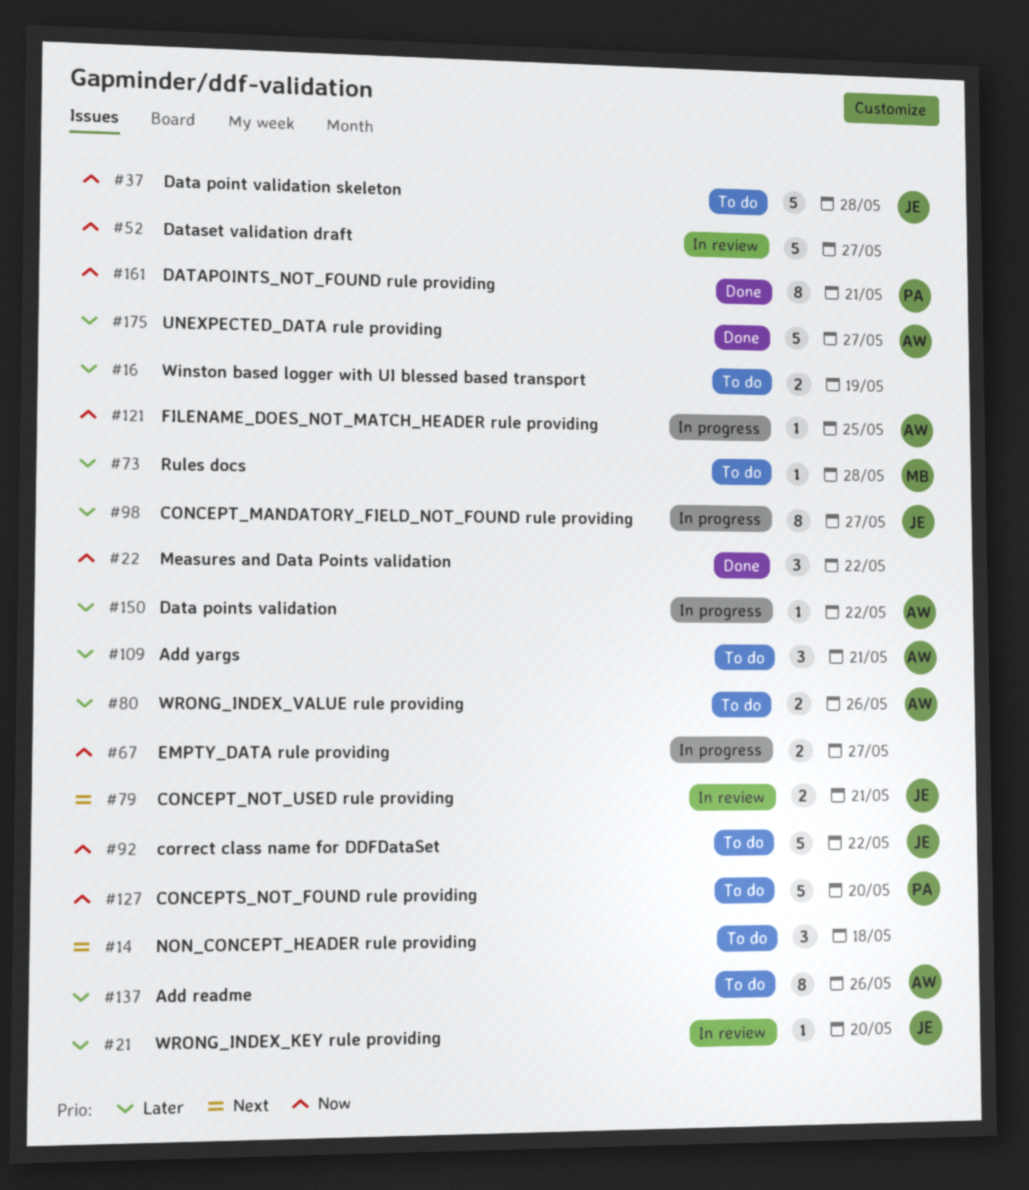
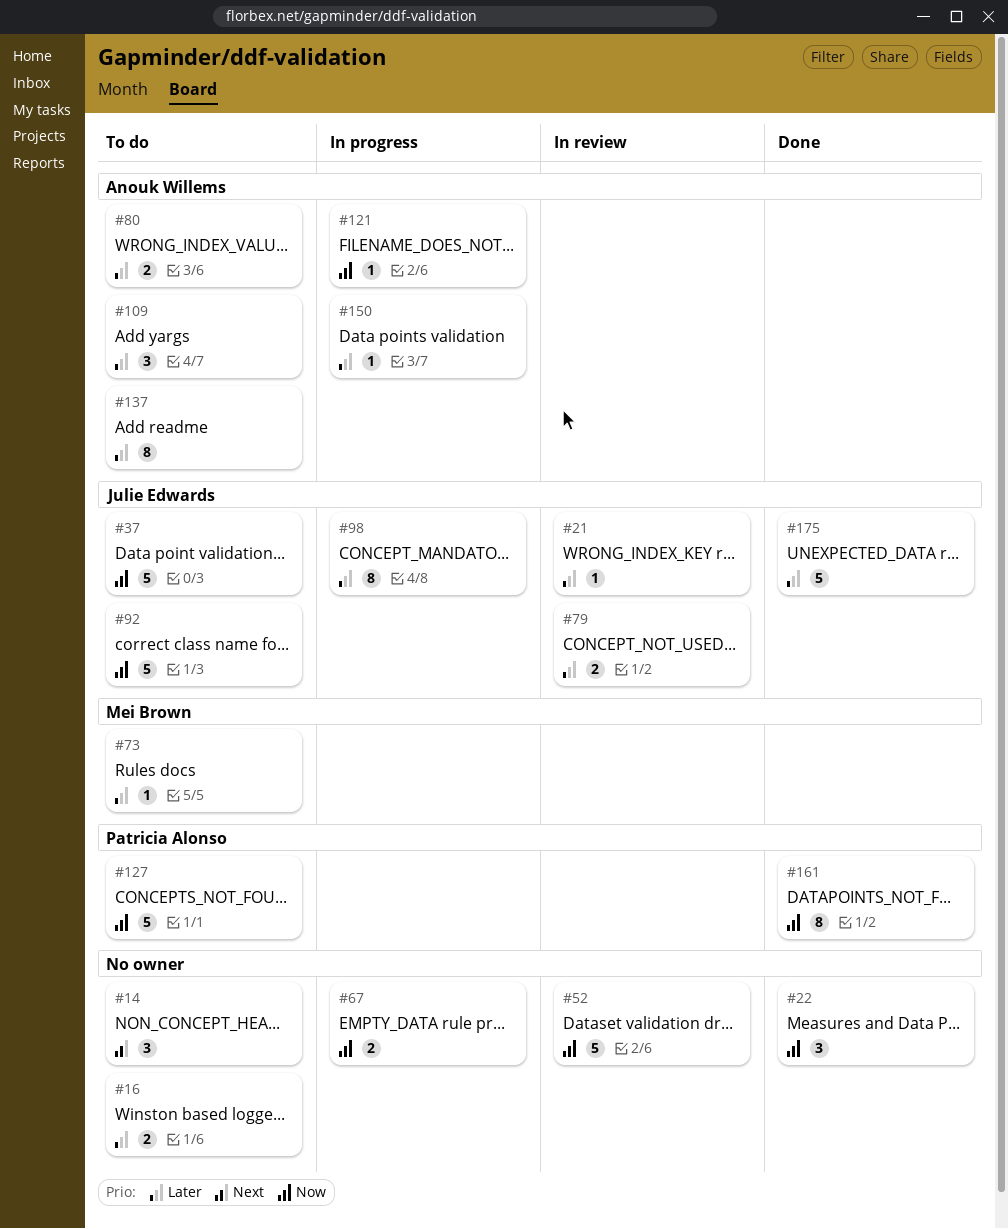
#79, priority: Next -> Later
#175, owner: Anouk Willems -> Julie Edwards

